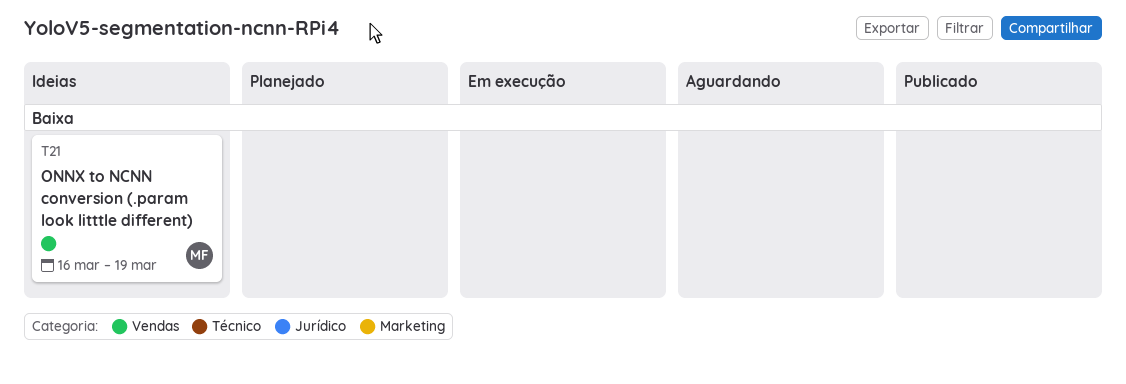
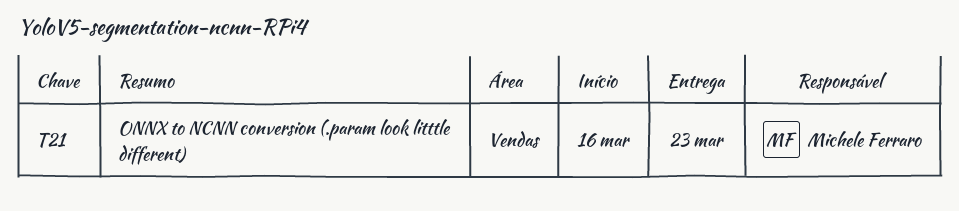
T21, due: Mar 19 -> Mar 23

